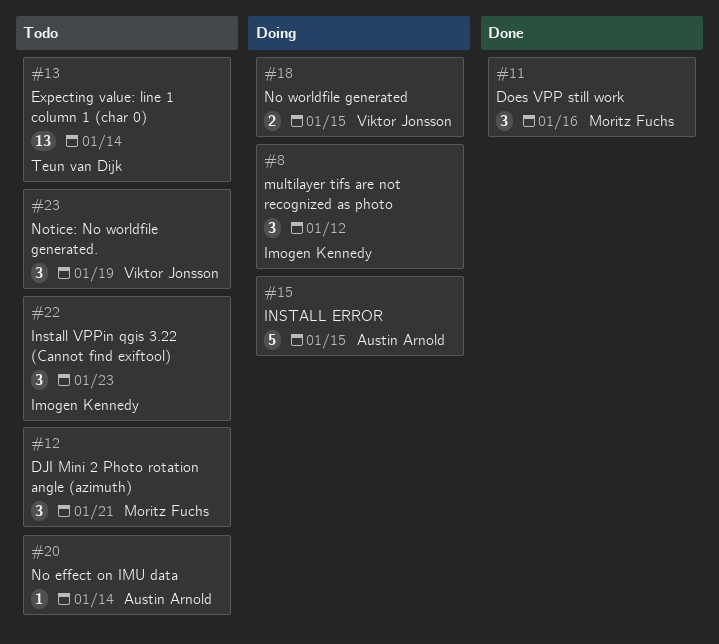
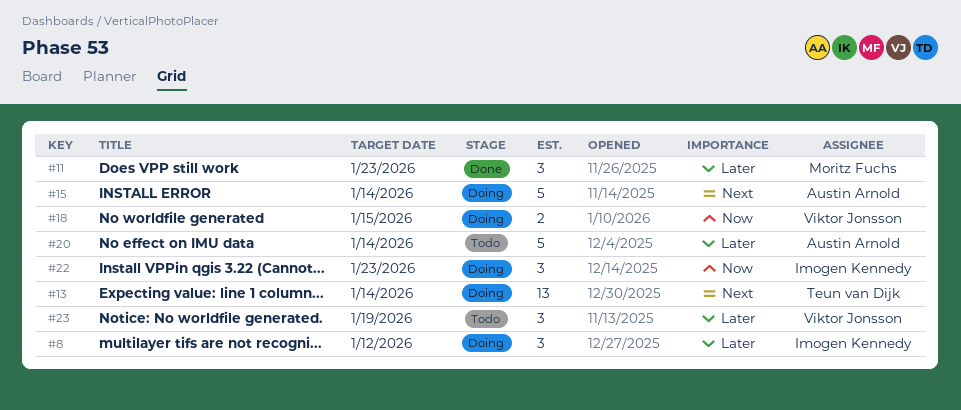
#11, due: Jan 16 -> Jan 23
#12: present -> none
#13, status: Todo -> Doing
#15, due: Jan 15 -> Jan 14
#20, estimate: 1 -> 5
#22, status: Todo -> Doing

